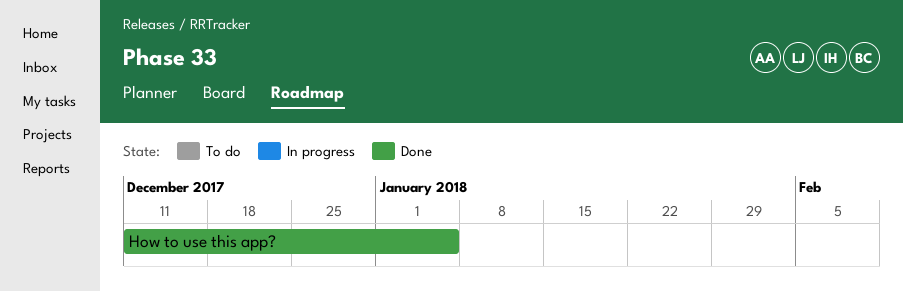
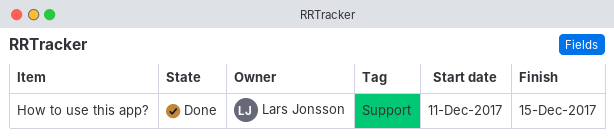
How to use this app?, due: Jan 5 -> Dec 15

